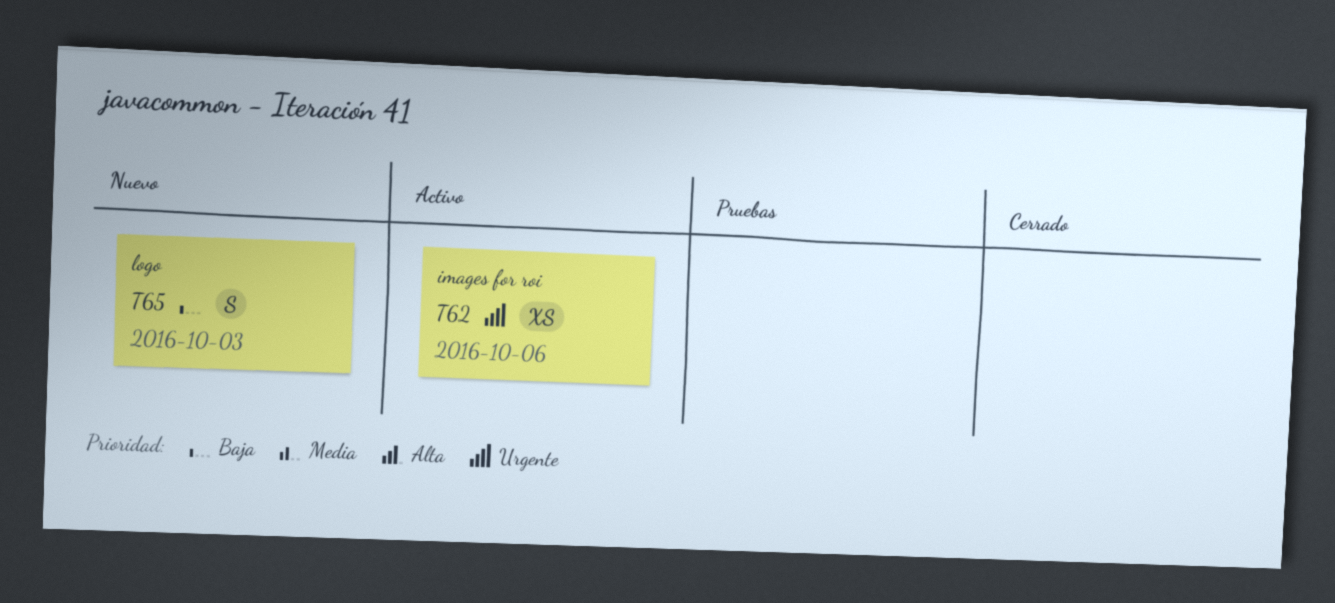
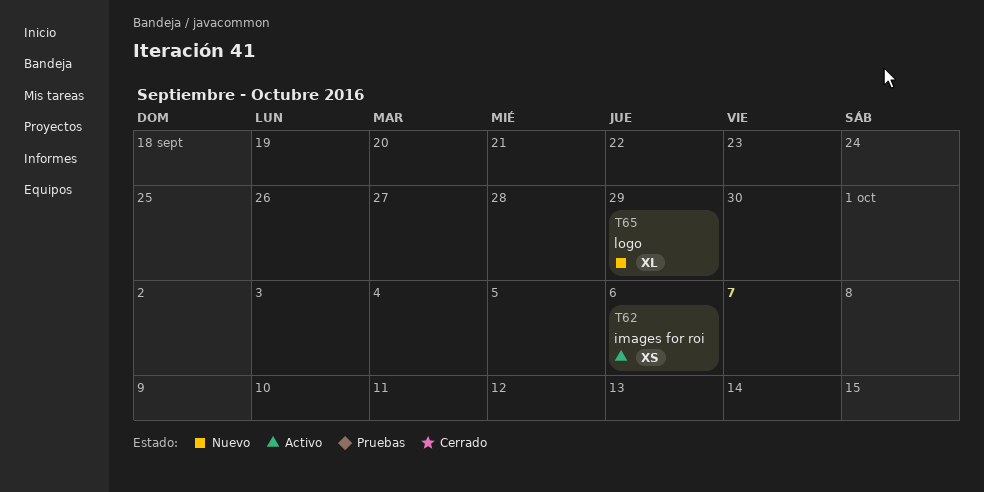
T65, estimate: S -> XL
T65, due: Oct 3 -> Sep 29

